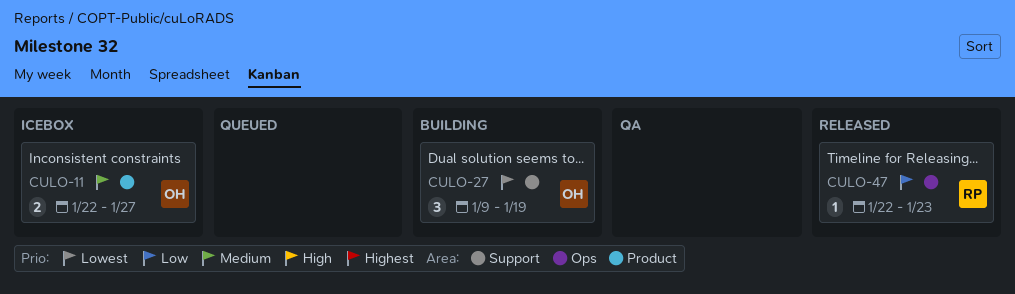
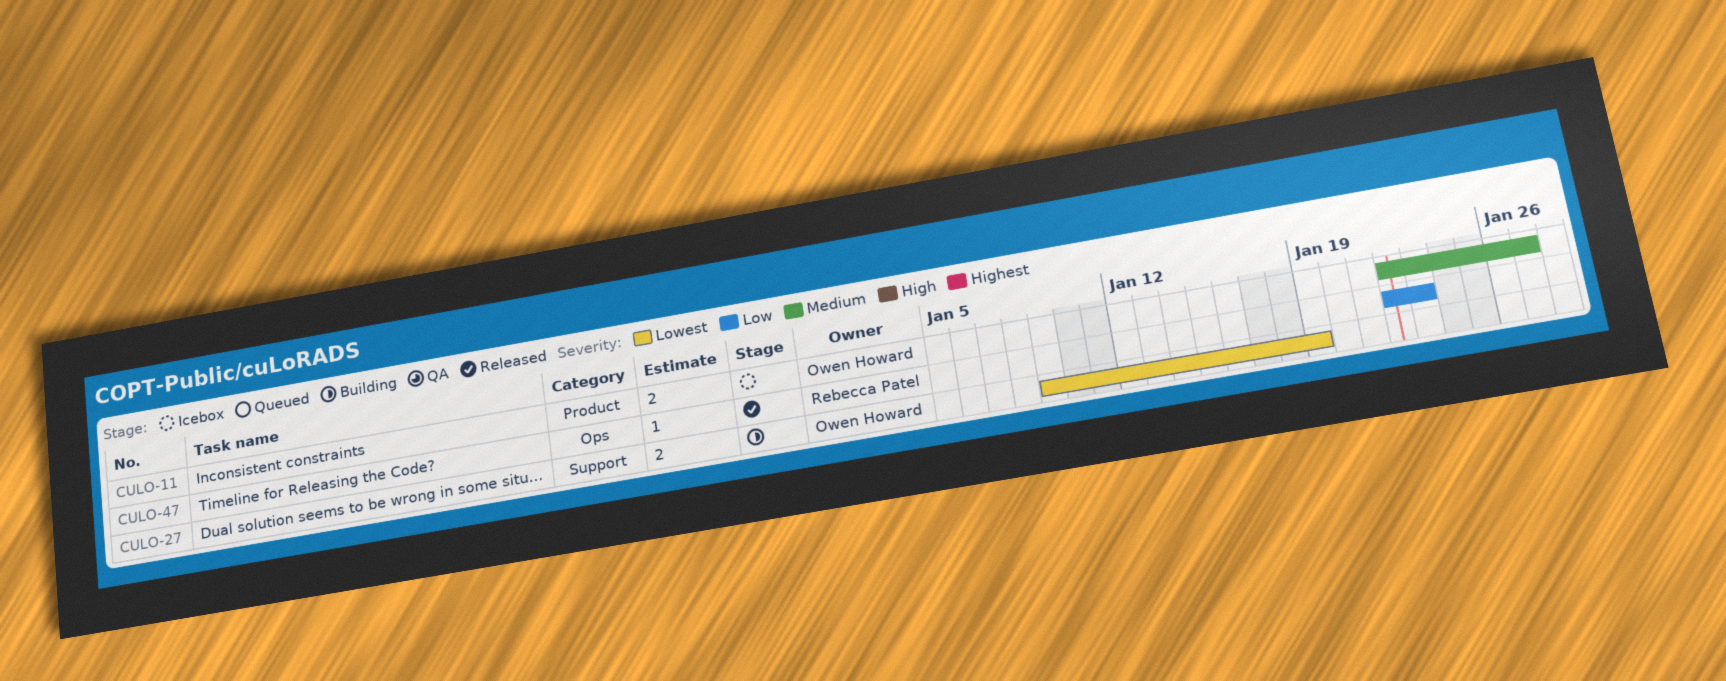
CULO-27, estimate: 3 -> 2

